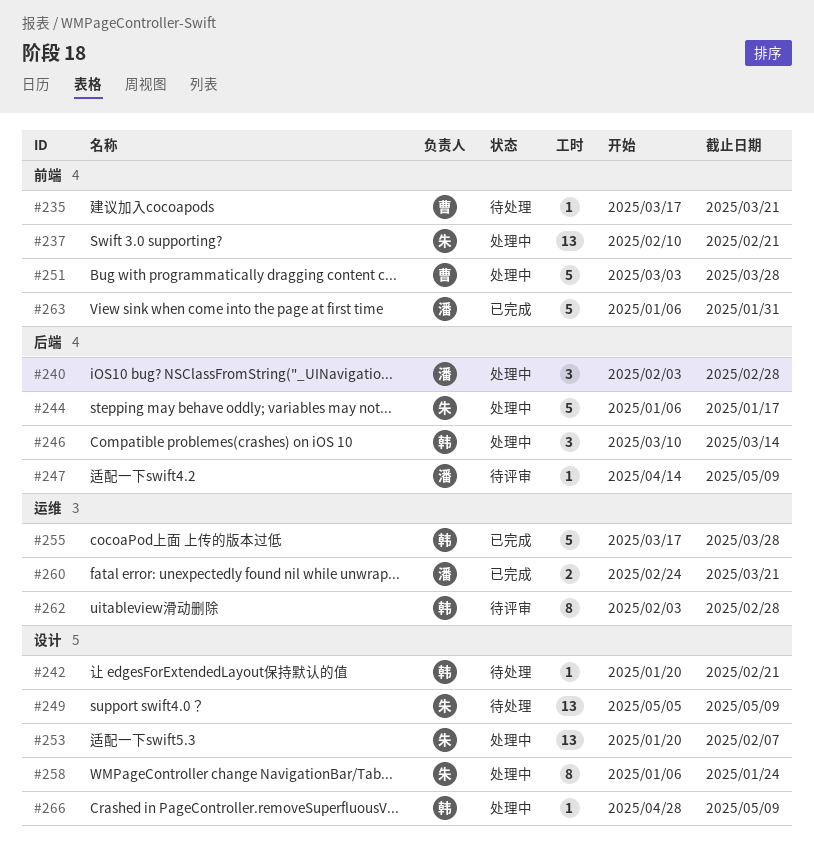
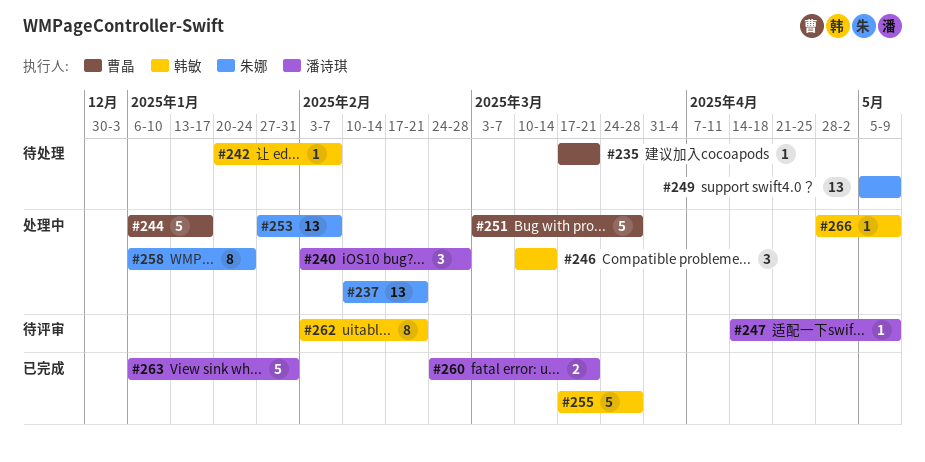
#242, due: Feb 21 -> Feb 7
#244, owner: 朱娜 -> 曹晶
#253, start: Jan 20 -> Jan 27
#262, due: Feb 28 -> Feb 21

